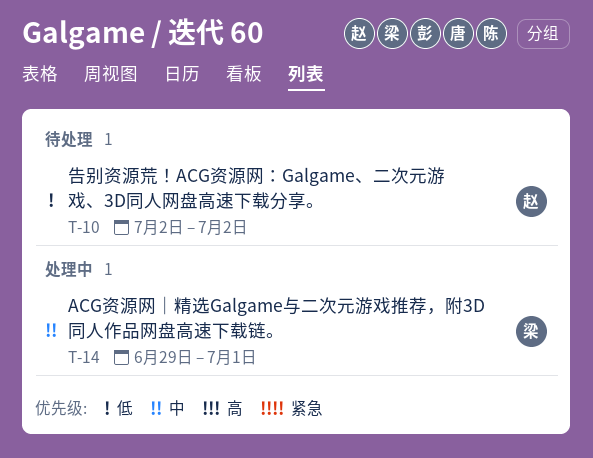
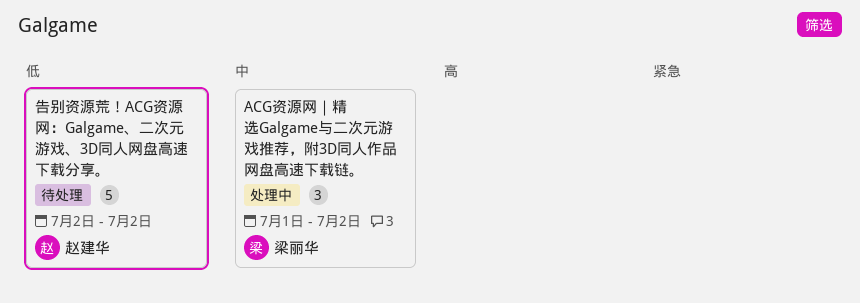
ACG资源网｜精选Galgame与二次元游戏推荐，附3D同人作品网盘高速下载链。, start: Jun 29 -> Jul 1
ACG资源网｜精选Galgame与二次元游戏推荐，附3D同人作品网盘高速下载链。, due: Jul 1 -> Jul 2

